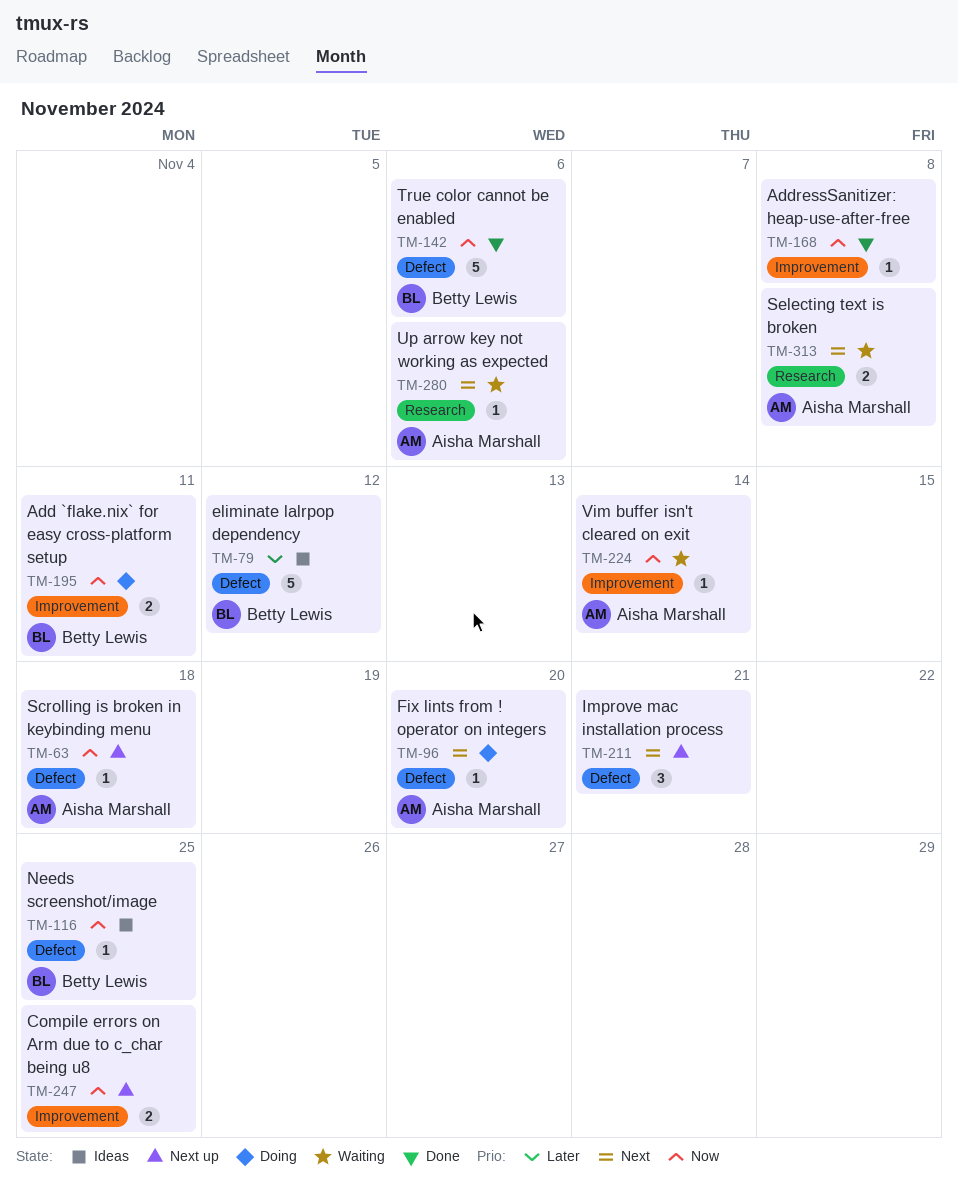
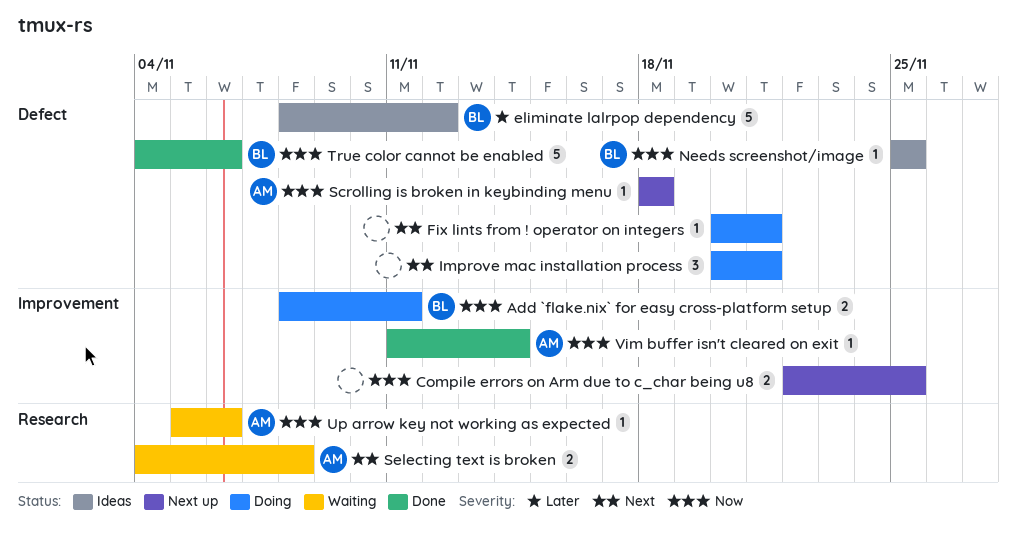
AddressSanitizer: heap-use-after-free: present -> none
Fix lints from ! operator on integers, owner: Aisha Marshall -> none
Fix lints from ! operator on integers, due: Nov 20 -> Nov 21
Improve mac installation process, status: Next up -> Doing
Up arrow key not working as expected, priority: Next -> Now
Vim buffer isn't cleared on exit, status: Waiting -> Done

